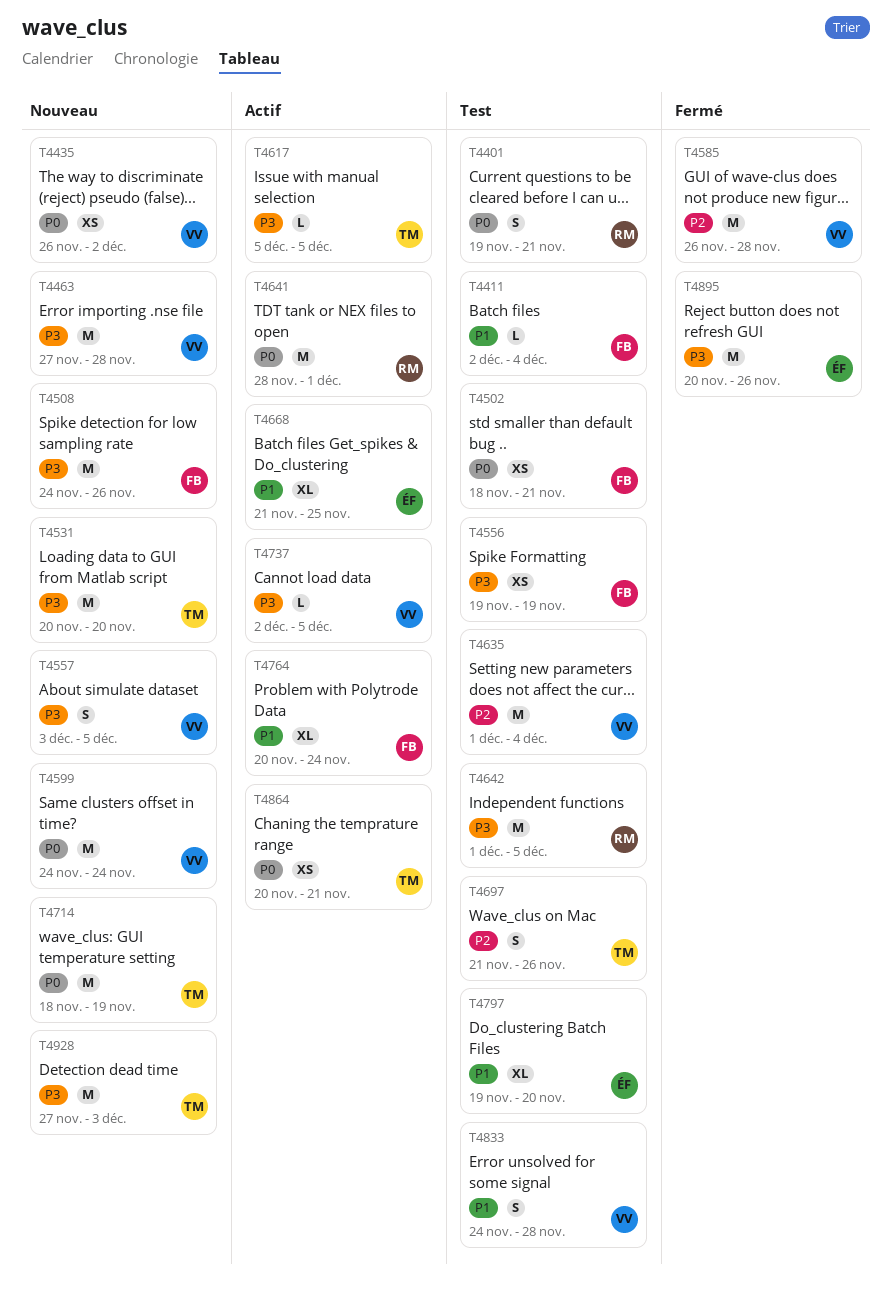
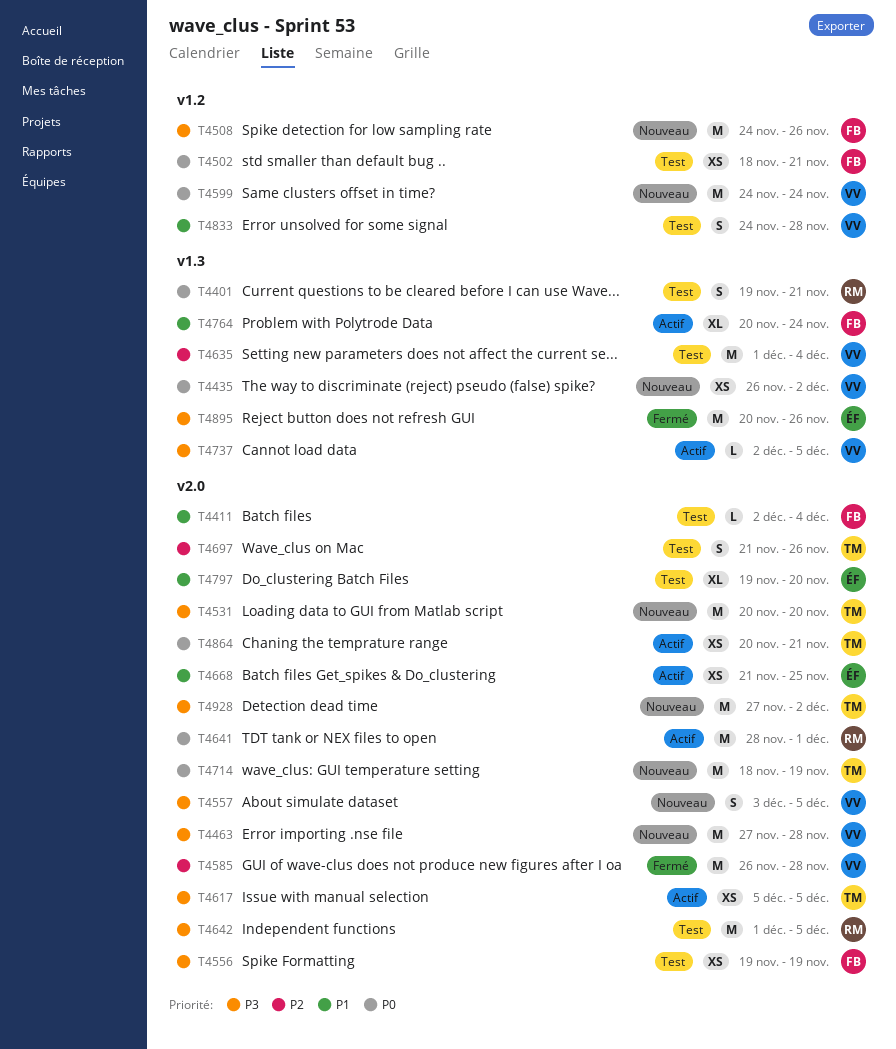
T4617, estimate: L -> XS
T4668, estimate: XL -> XS
T4928, due: Dec 3 -> Dec 2

